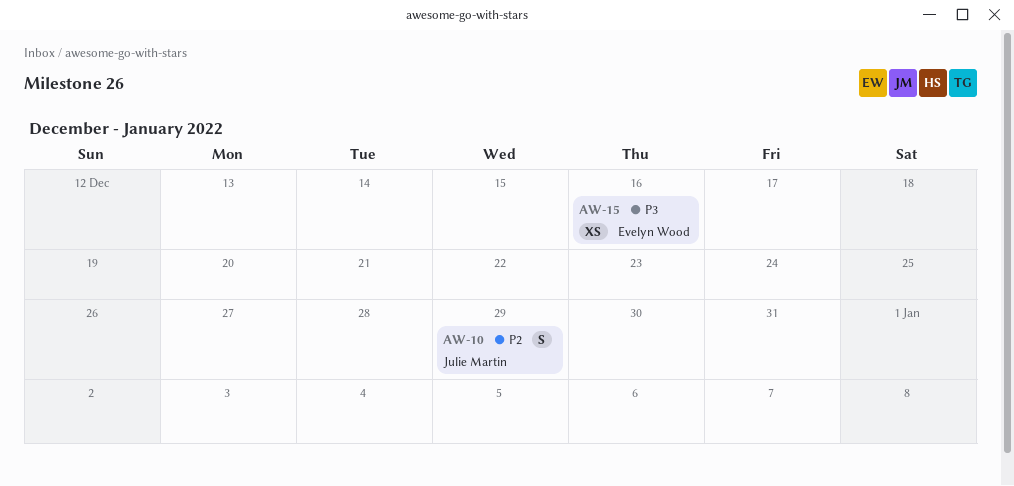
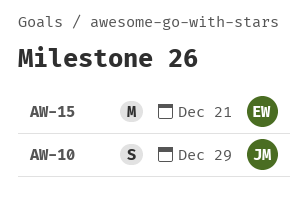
AW-15, estimate: XS -> M
AW-15, due: Dec 16 -> Dec 21

